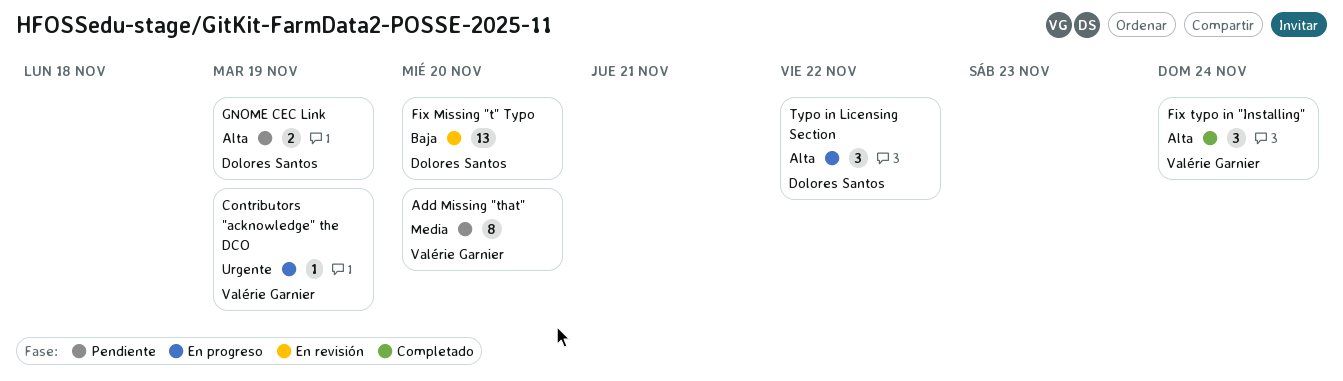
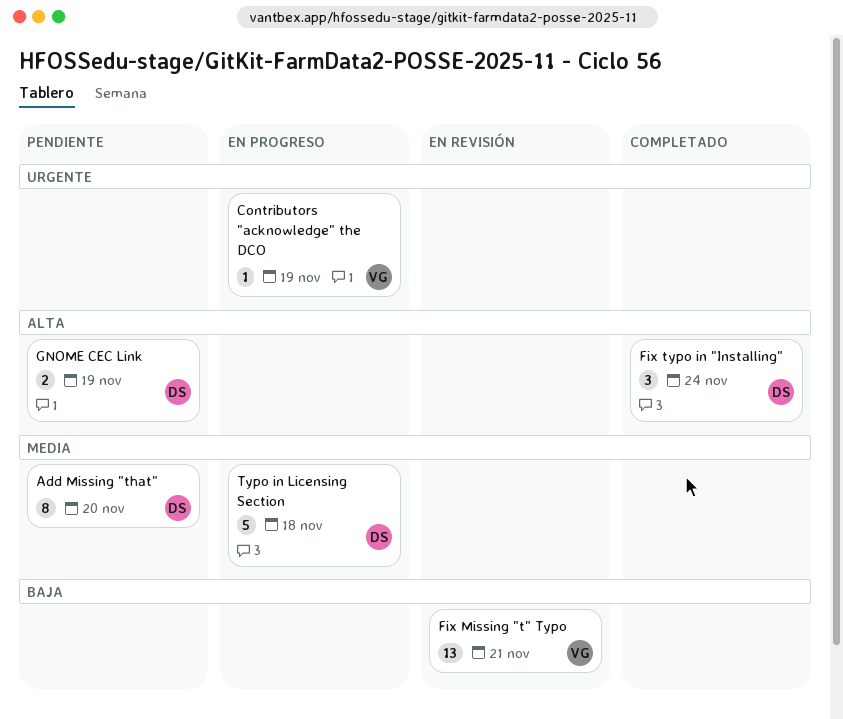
Add Missing "that", owner: Valérie Garnier -> Dolores Santos
Fix Missing "t" Typo, owner: Dolores Santos -> Valérie Garnier
Fix Missing "t" Typo, due: Nov 20 -> Nov 21
Fix typo in "Installing", owner: Valérie Garnier -> Dolores Santos
Typo in Licensing Section, priority: Alta -> Media
Typo in Licensing Section, estimate: 3 -> 5
Typo in Licensing Section, due: Nov 22 -> Nov 18

